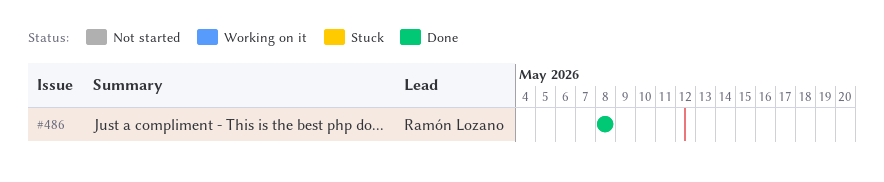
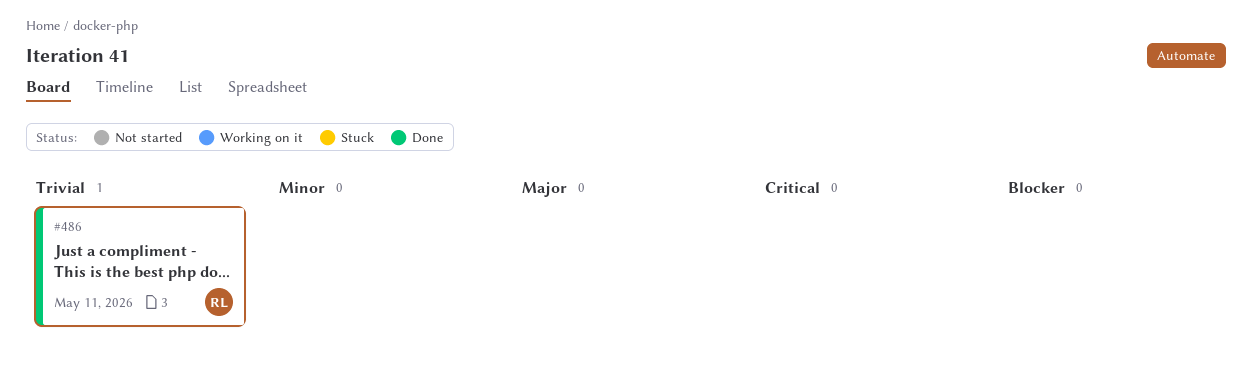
#486, due: May 8 -> May 11

